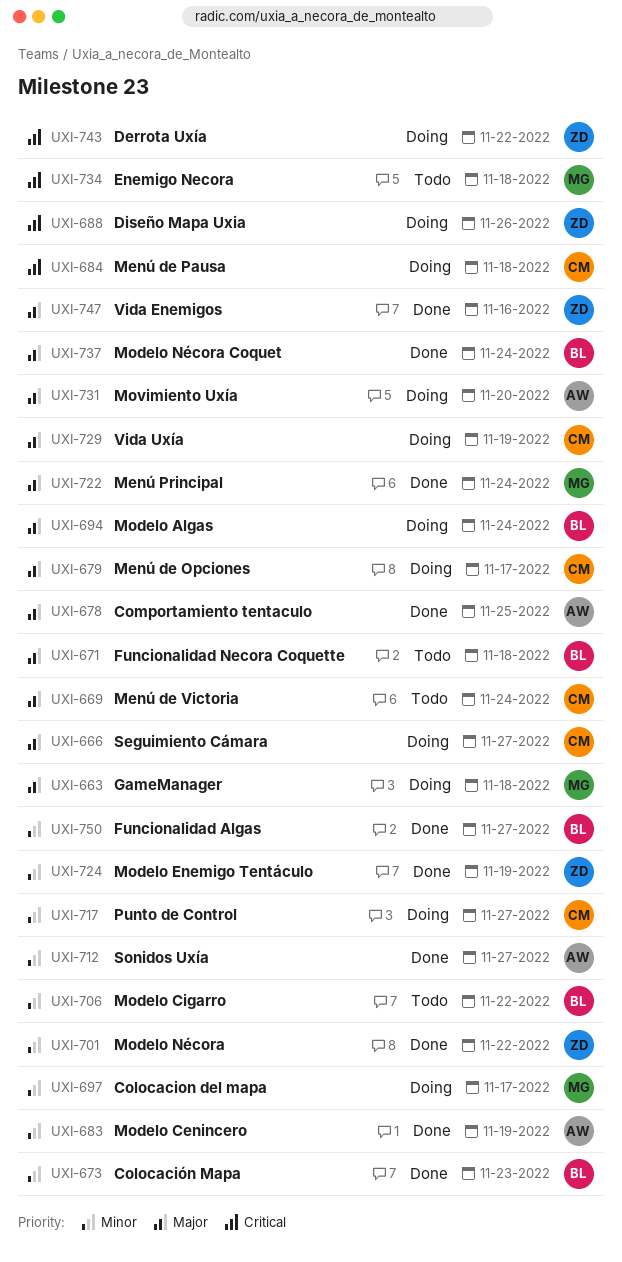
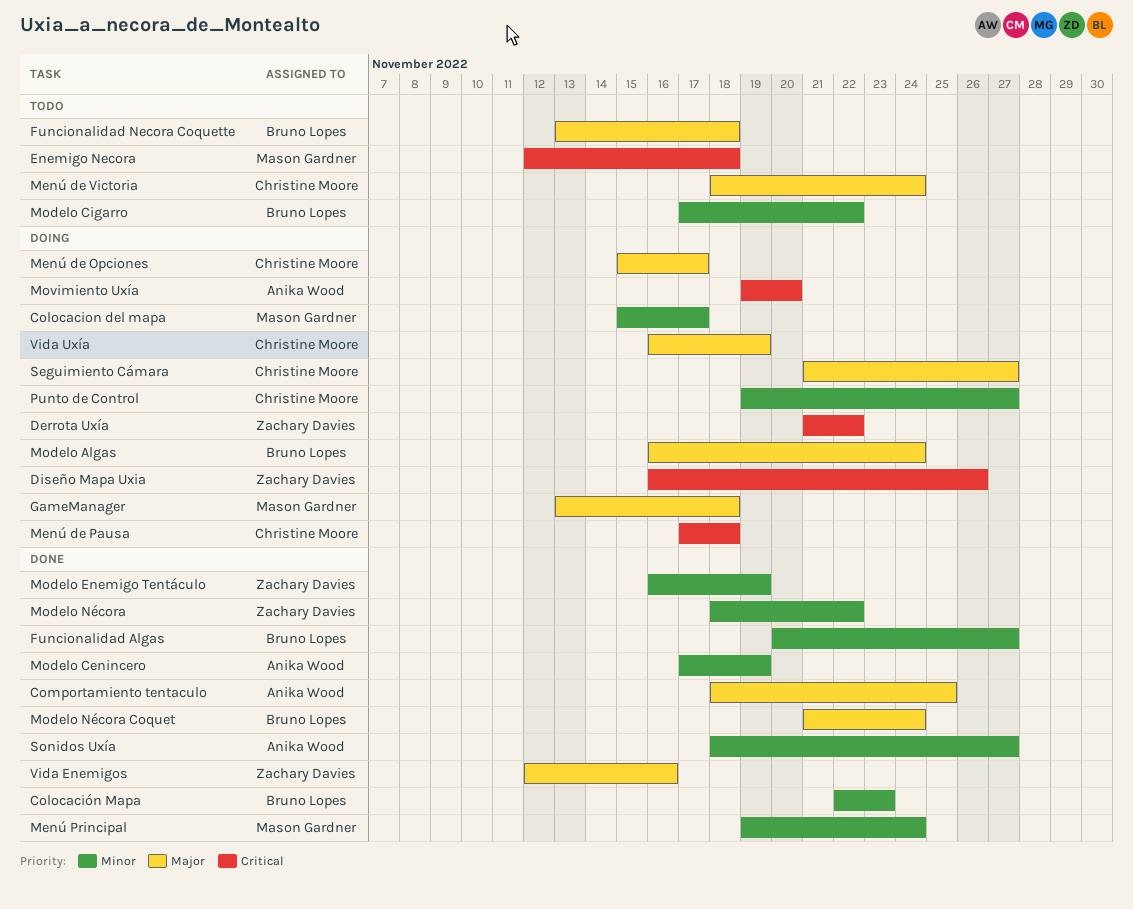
Menú Principal, priority: Major -> Minor
Movimiento Uxía, priority: Major -> Critical

